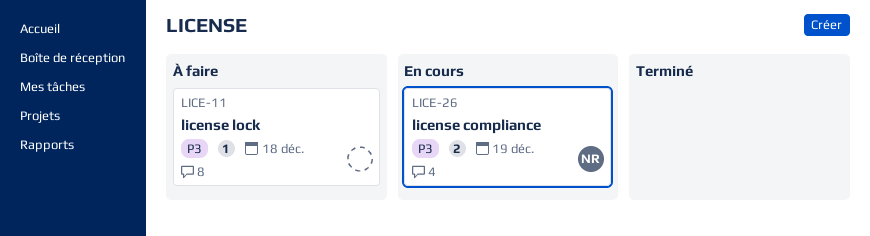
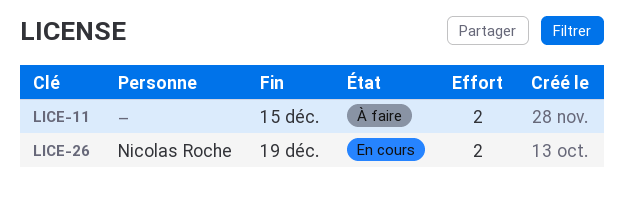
LICE-11, estimate: 1 -> 2
LICE-11, due: Dec 18 -> Dec 15

